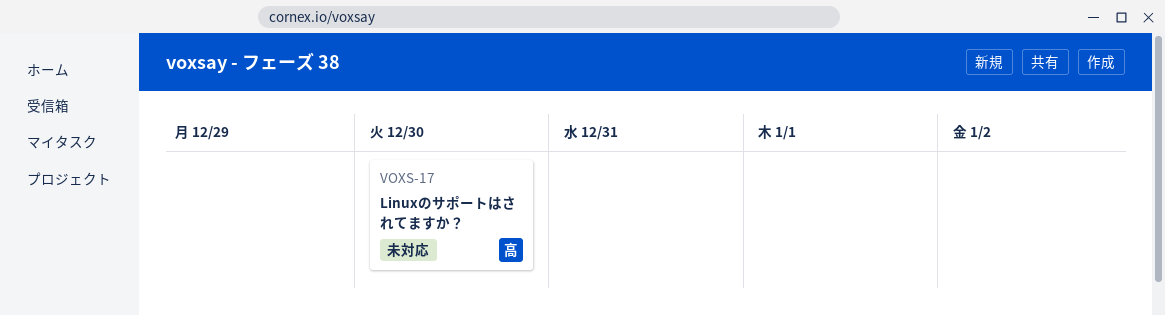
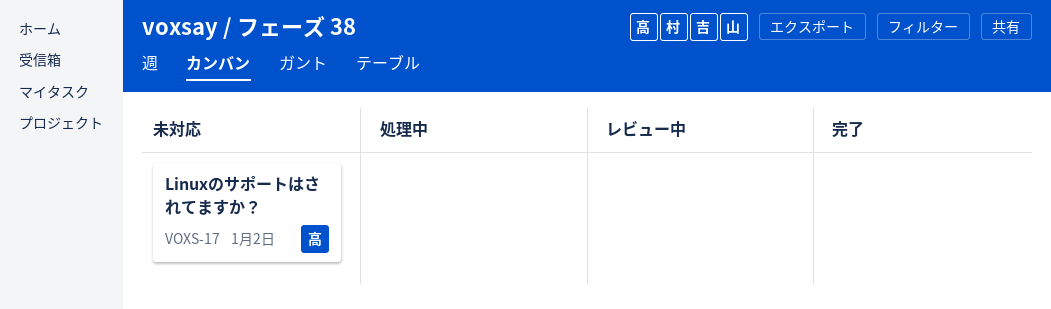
VOXS-17, due: Dec 30 -> Jan 2

